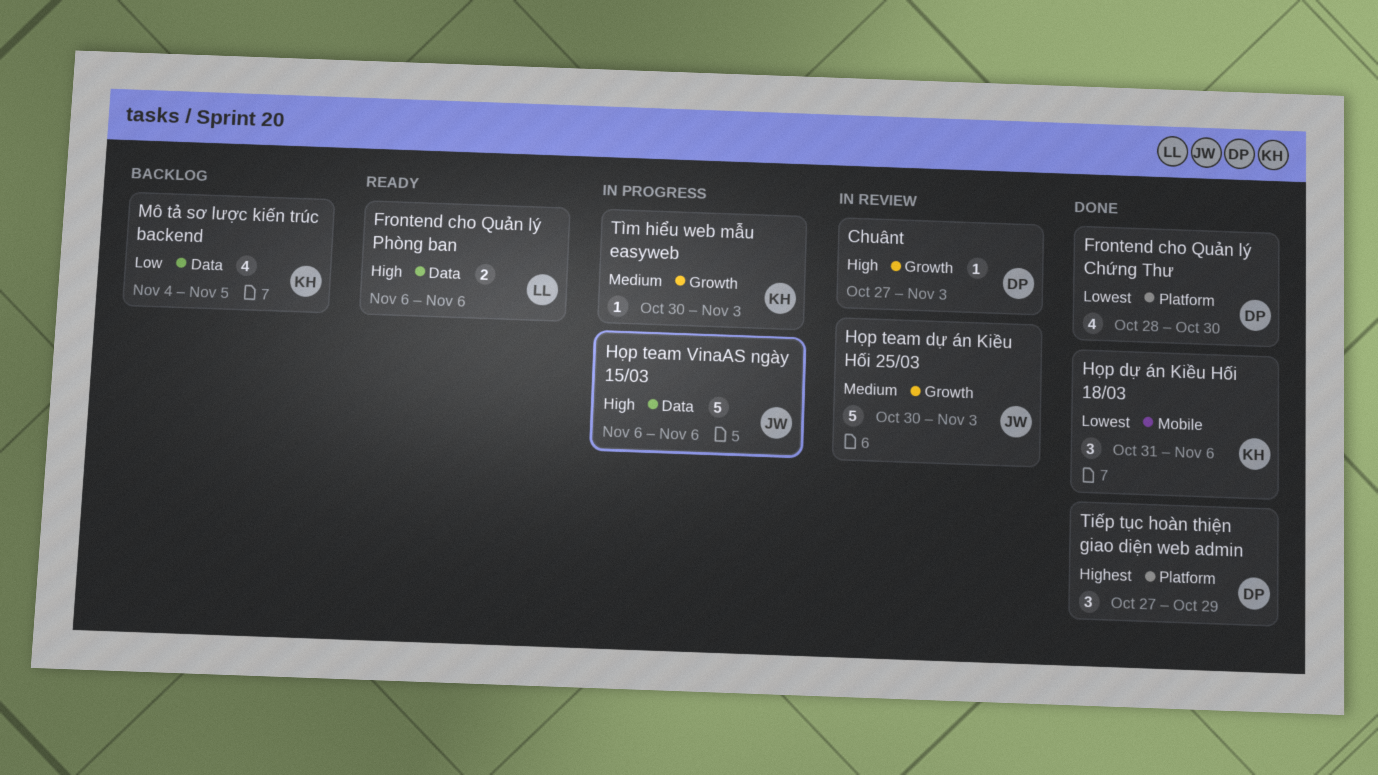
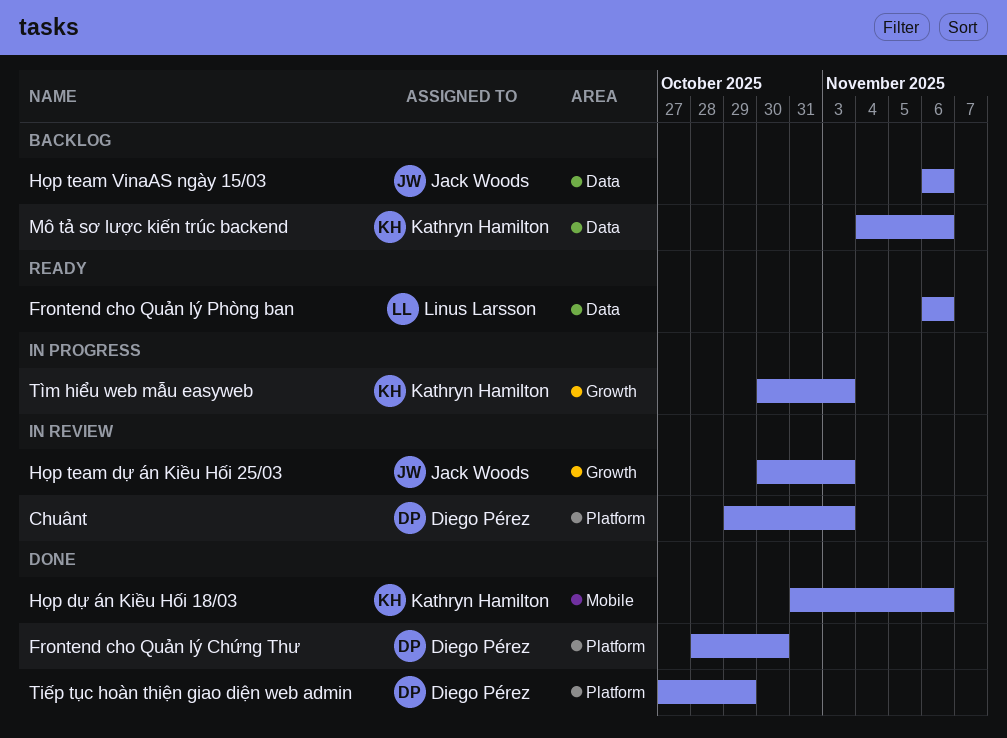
Chuânt, label: Growth -> Platform
Chuânt, start: Oct 27 -> Oct 29
Họp team VinaAS ngày 15/03, status: In progress -> Backlog
Mô tả sơ lược kiến trúc backend, due: Nov 5 -> Nov 6

